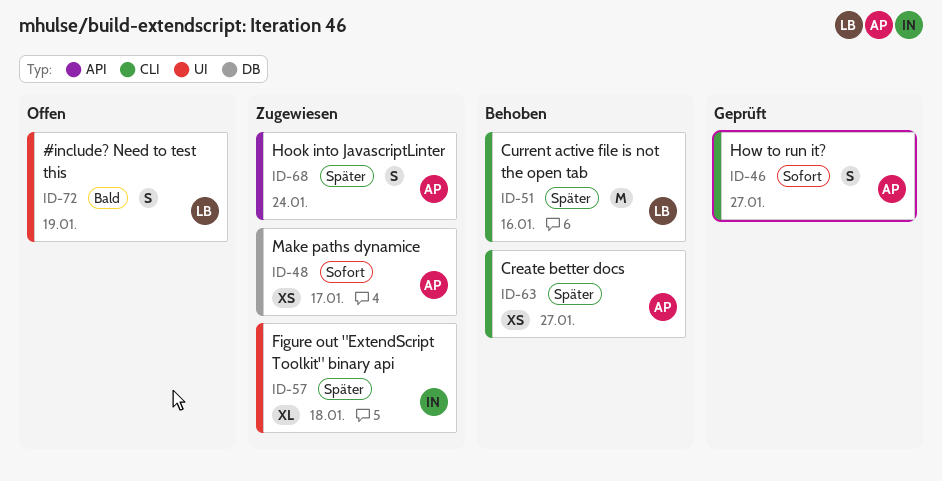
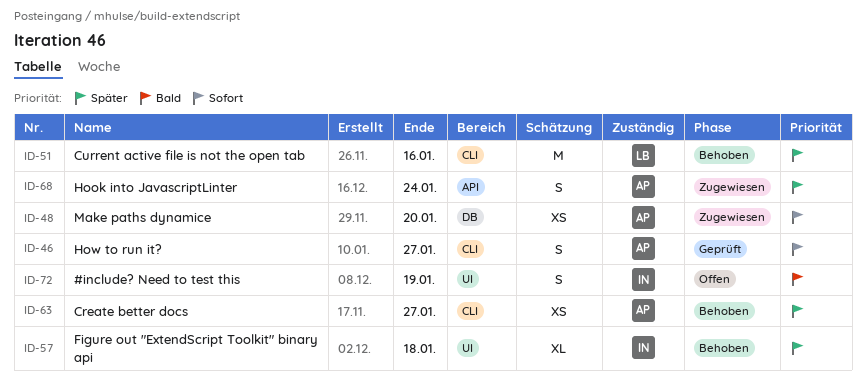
ID-48, due: Jan 17 -> Jan 20
ID-57, status: Zugewiesen -> Behoben
ID-72, owner: LB -> IN

